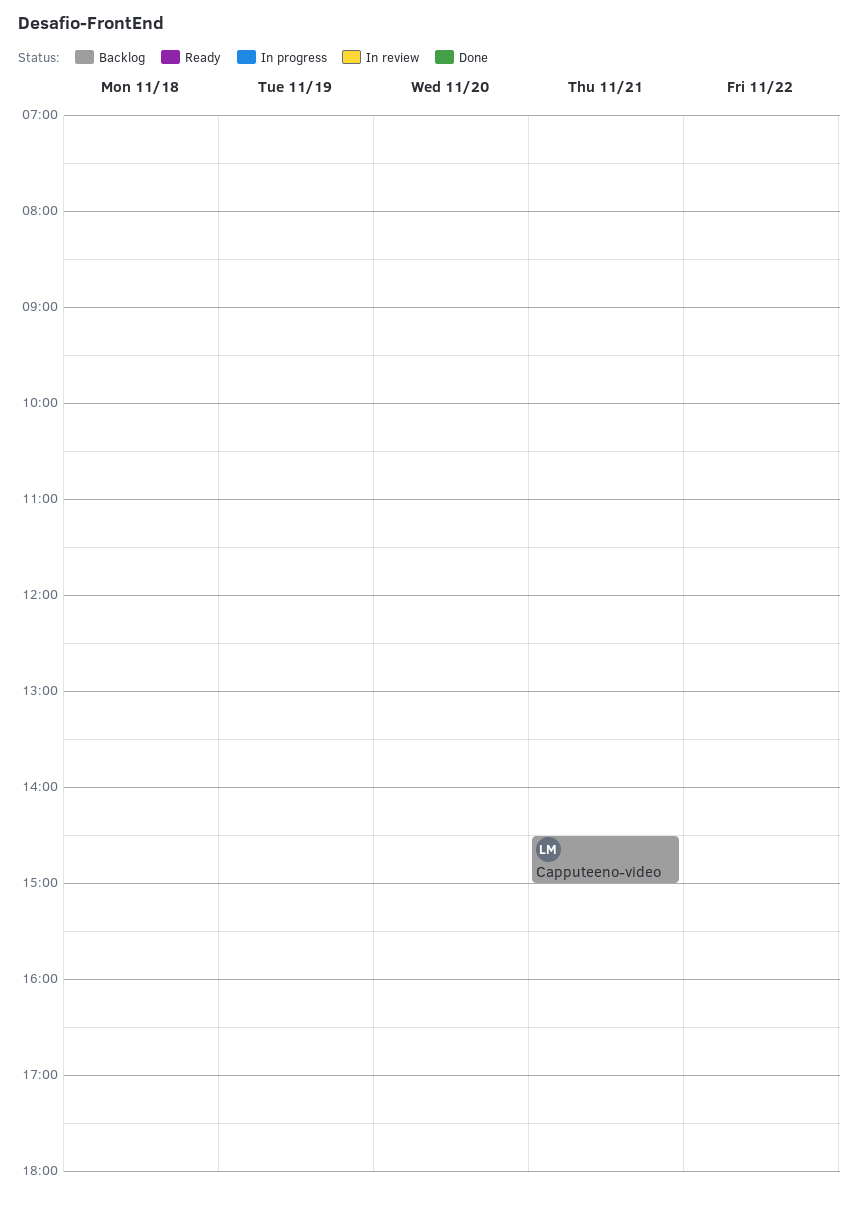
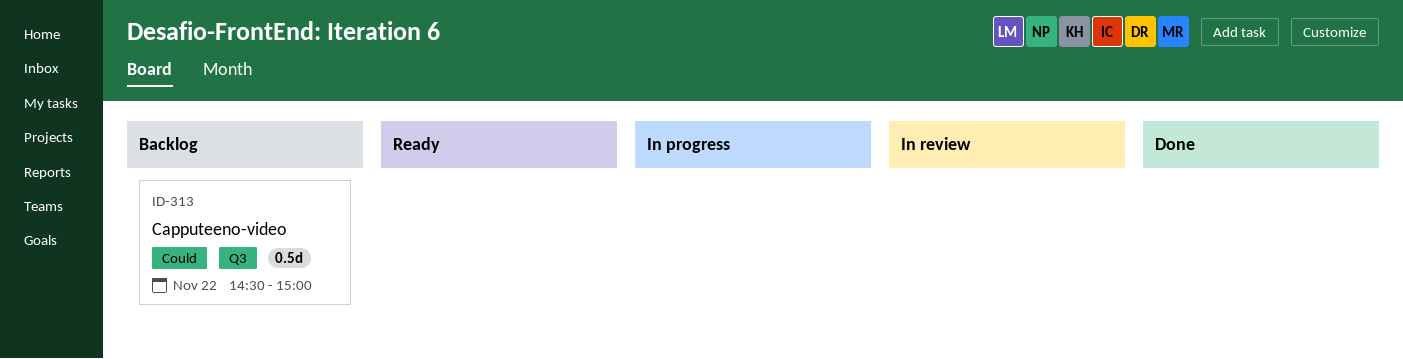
Capputeeno-video, day: Nov 21 -> Nov 22

